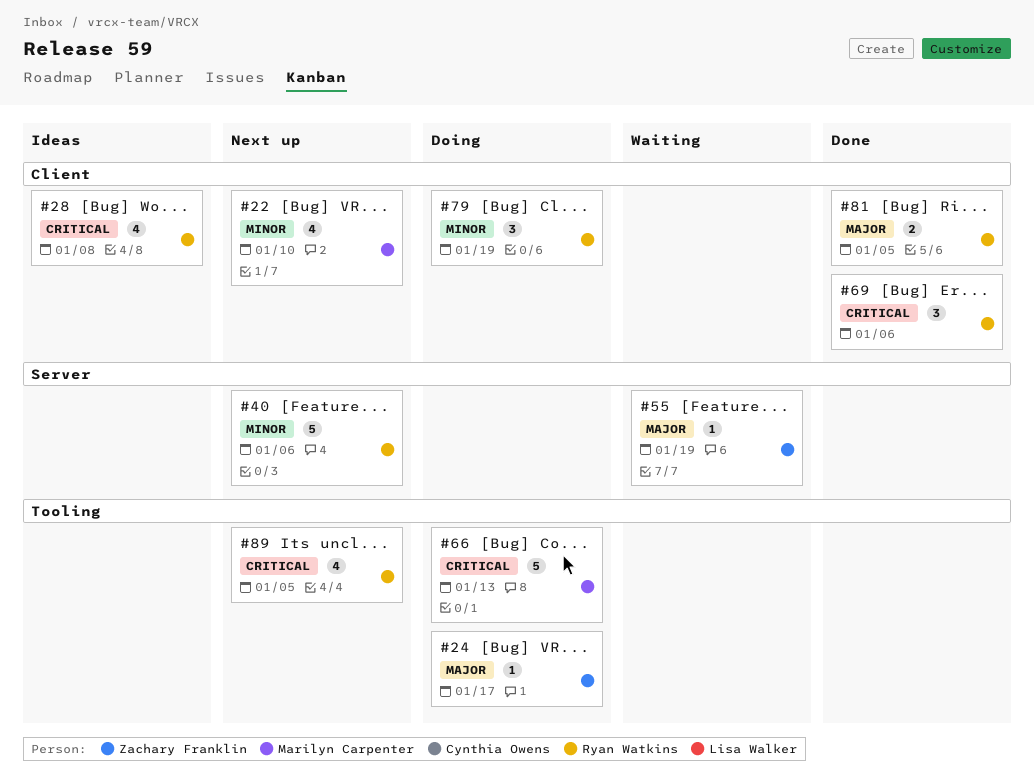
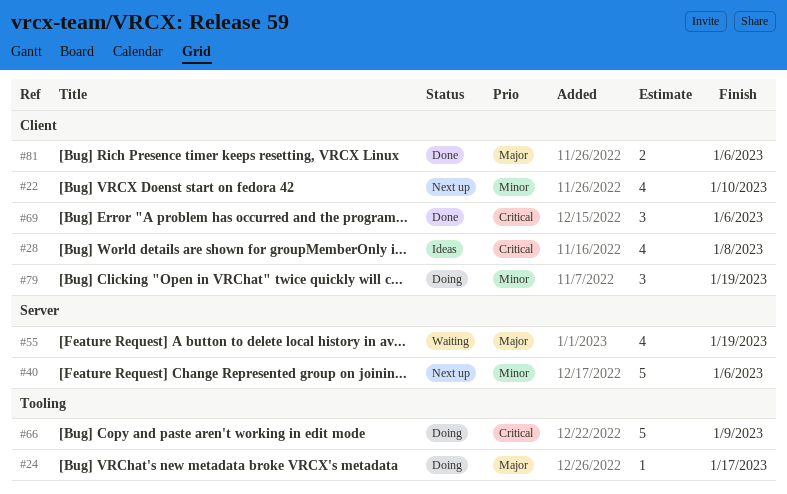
#55, estimate: 1 -> 4
#66, due: Jan 13 -> Jan 9
#81, due: Jan 5 -> Jan 6
#89: present -> none

